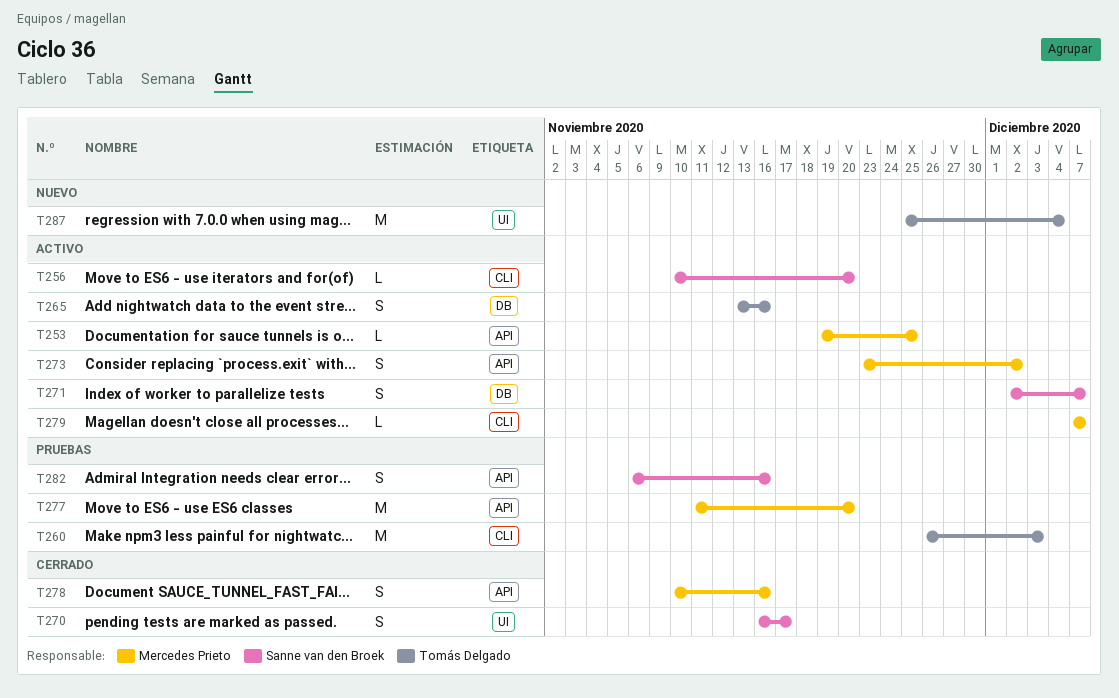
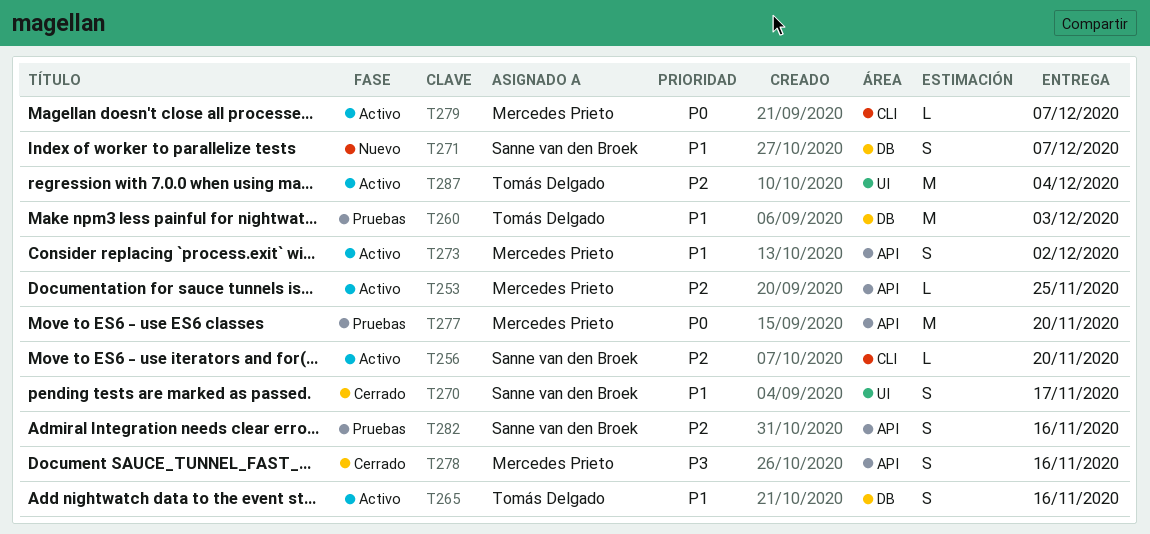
T260, label: CLI -> DB
T271, status: Activo -> Nuevo
T287, status: Nuevo -> Activo

